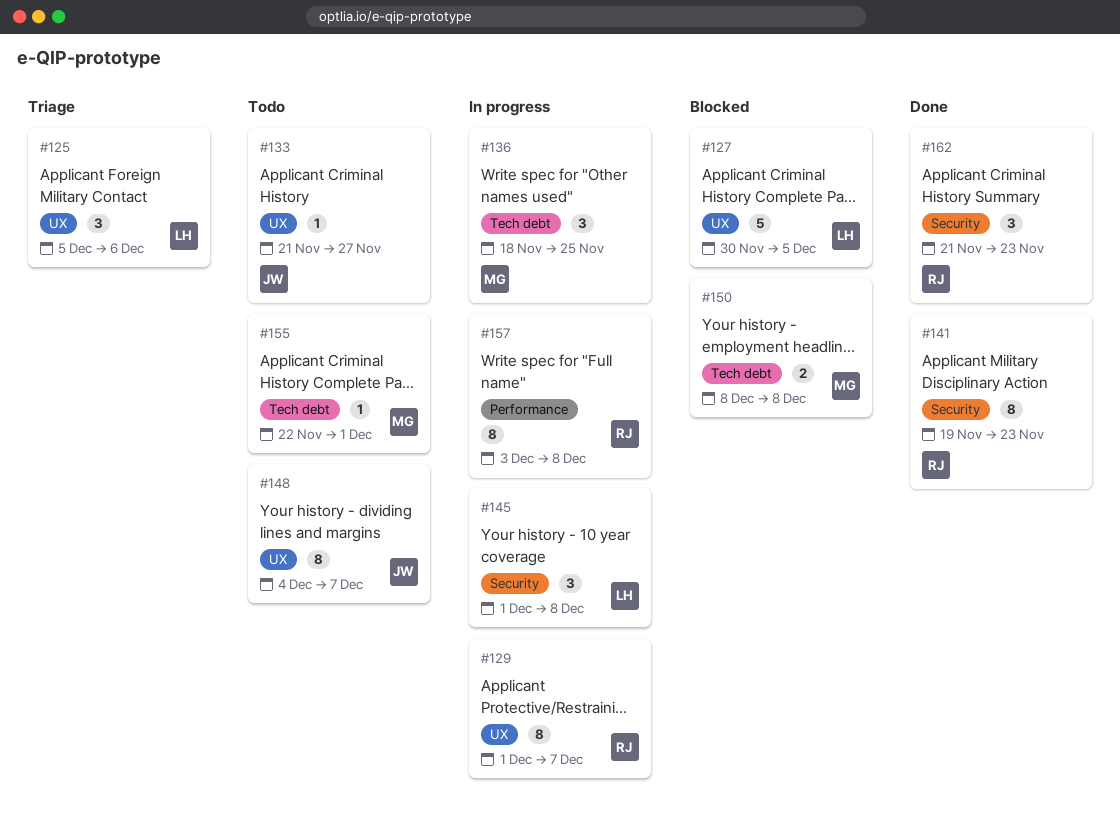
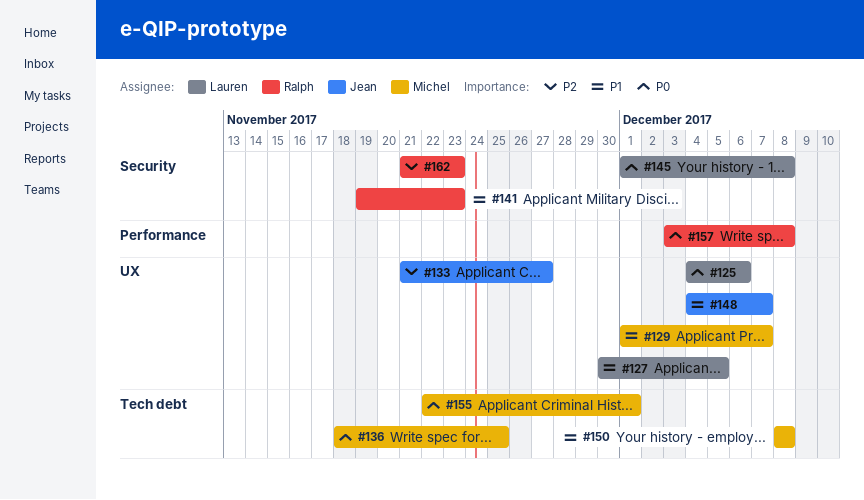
#125, start: Dec 5 -> Dec 4
#129, owner: Ralph -> Michel

